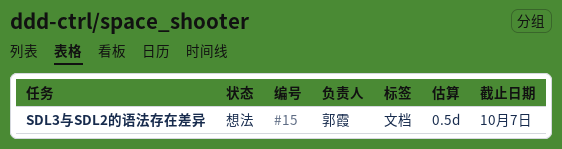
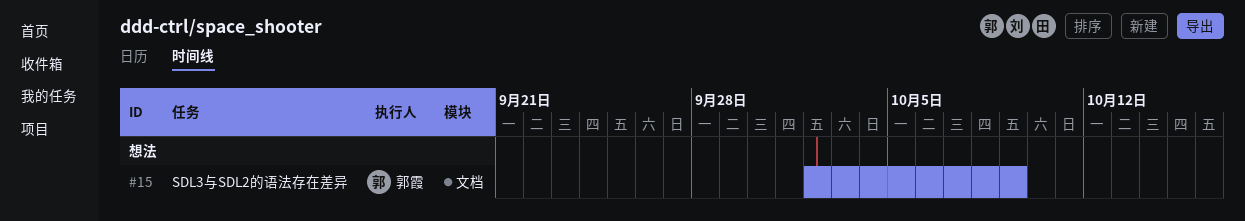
#15, due: Oct 7 -> Oct 9

